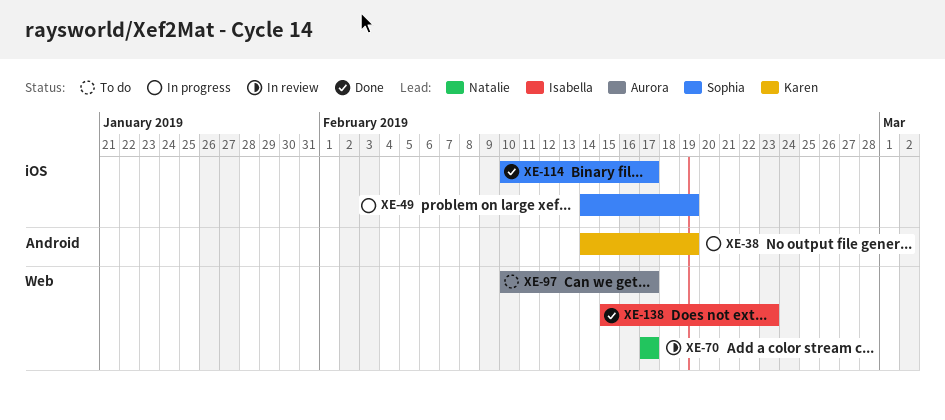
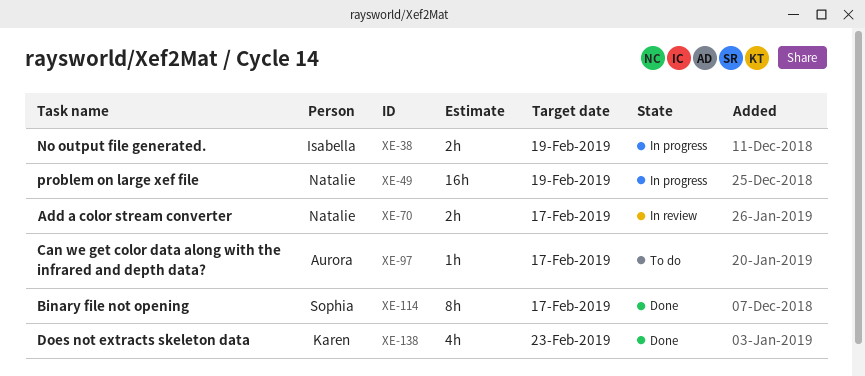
XE-38, owner: Karen -> Isabella
XE-49, owner: Sophia -> Natalie
XE-138, owner: Isabella -> Karen

